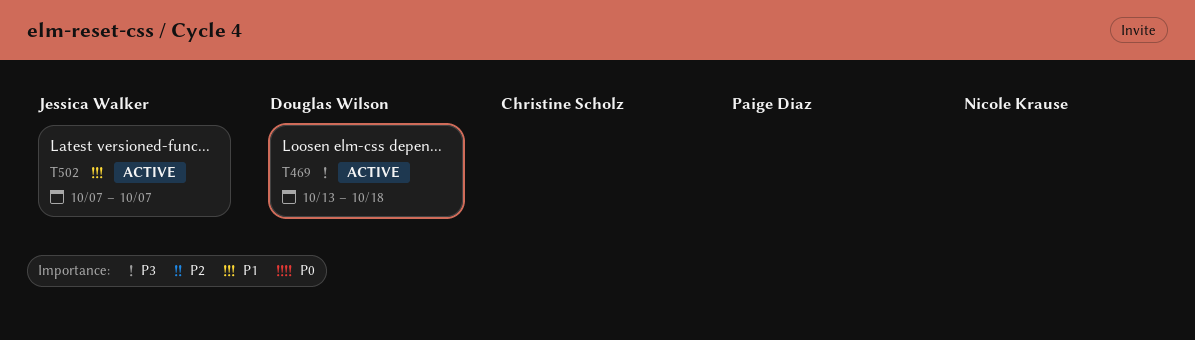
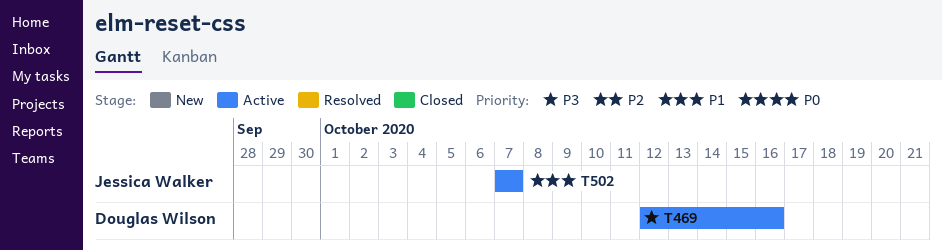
T469, start: Oct 13 -> Oct 12
T469, due: Oct 18 -> Oct 16

